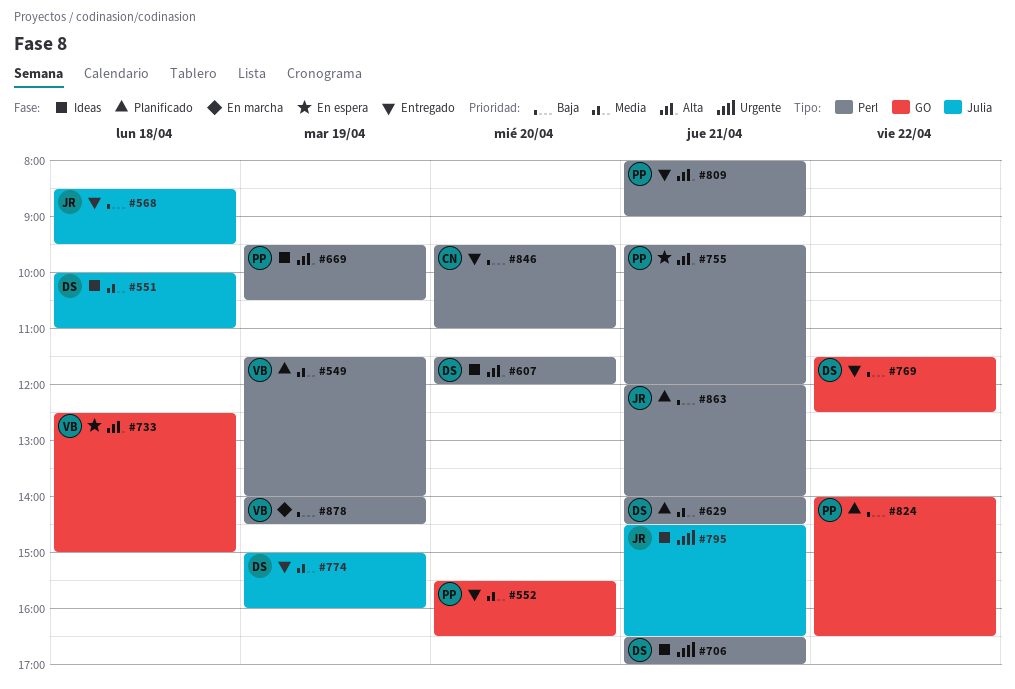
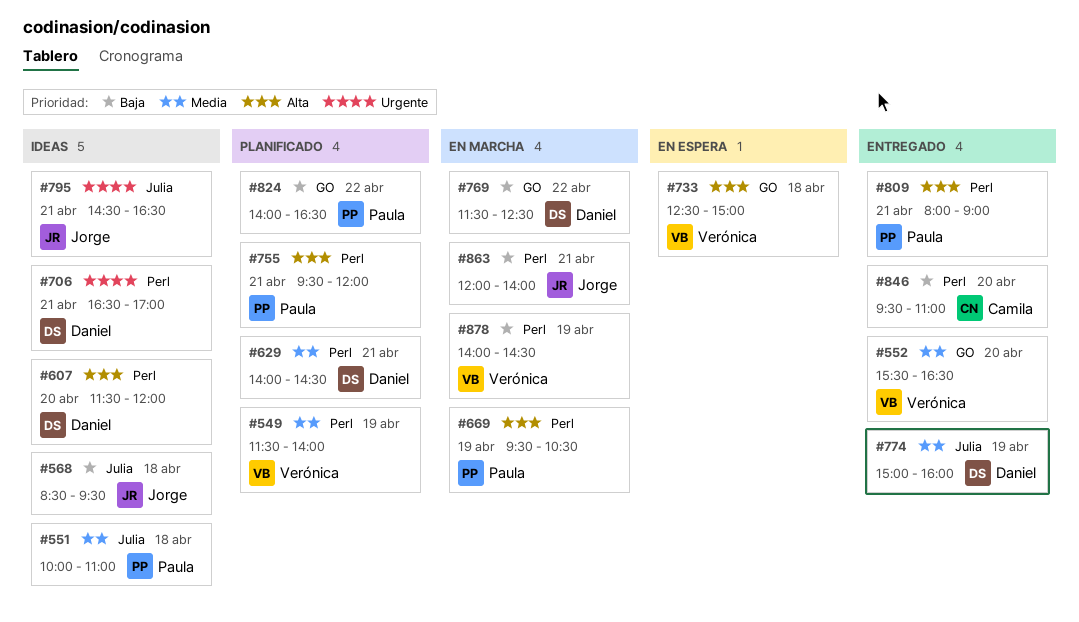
#551, owner: Daniel -> Paula
#552, owner: Paula -> Verónica
#568, status: Entregado -> Ideas
#669, status: Ideas -> En marcha
#755, status: En espera -> Planificado
#769, status: Entregado -> En marcha
#863, status: Planificado -> En marcha

